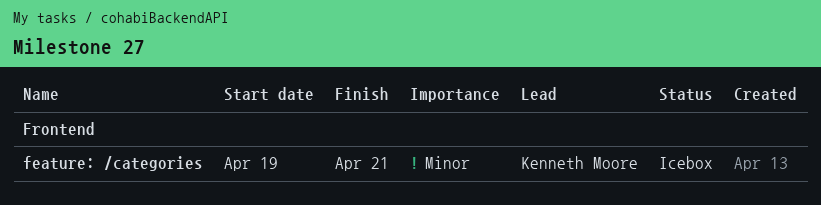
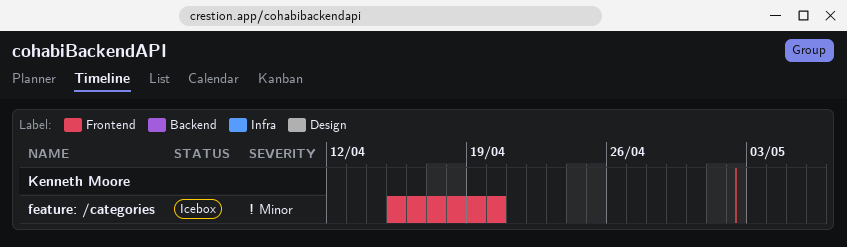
feature: /categories, start: Apr 19 -> Apr 15
feature: /categories, due: Apr 21 -> Apr 20

